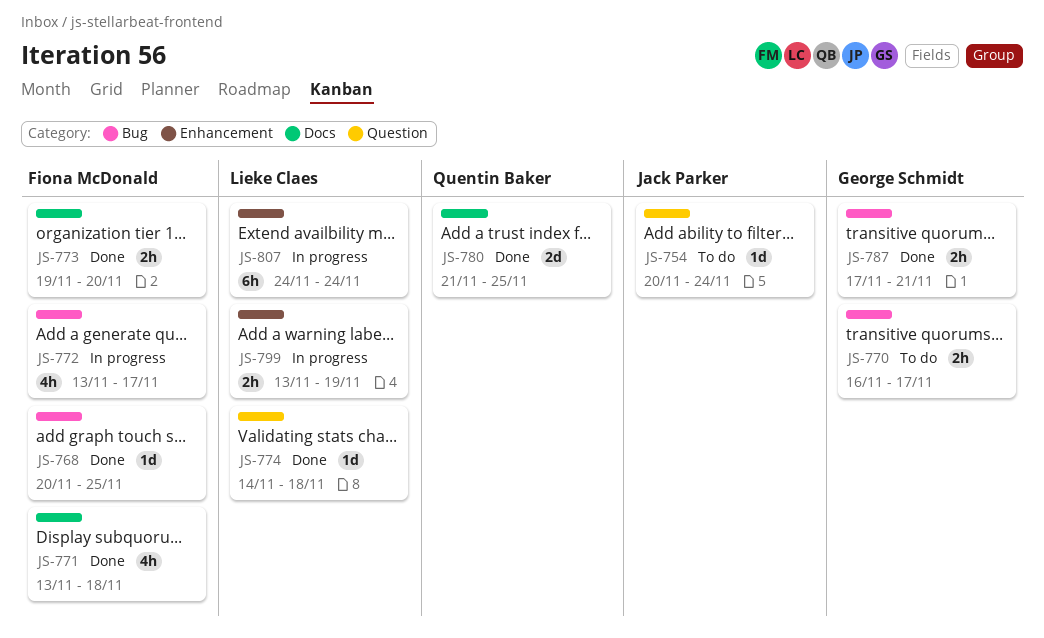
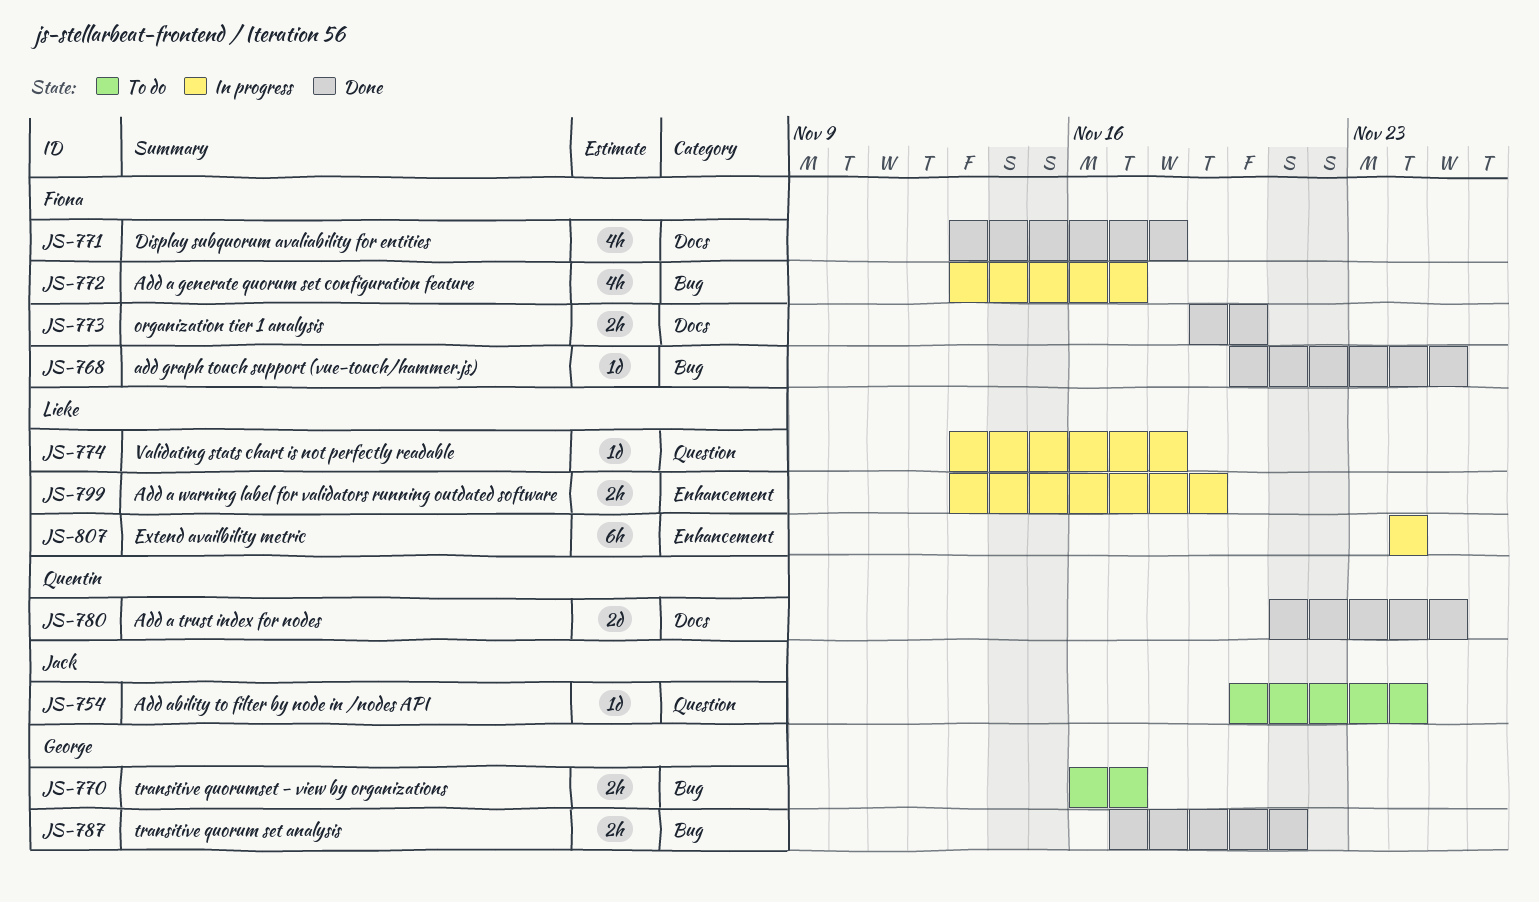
JS-774, status: Done -> In progress
JS-774, start: Nov 14 -> Nov 13

